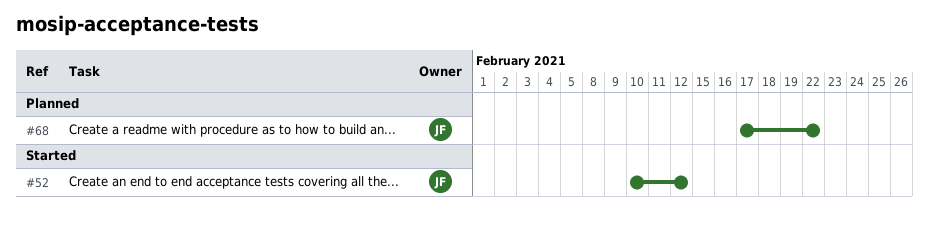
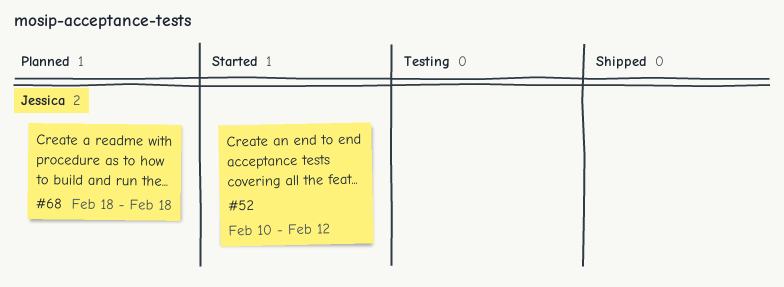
#68, start: Feb 17 -> Feb 18
#68, due: Feb 22 -> Feb 18

